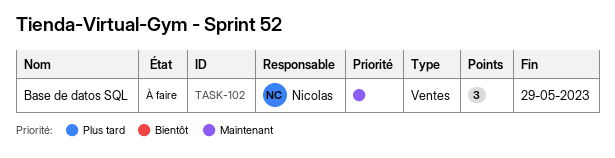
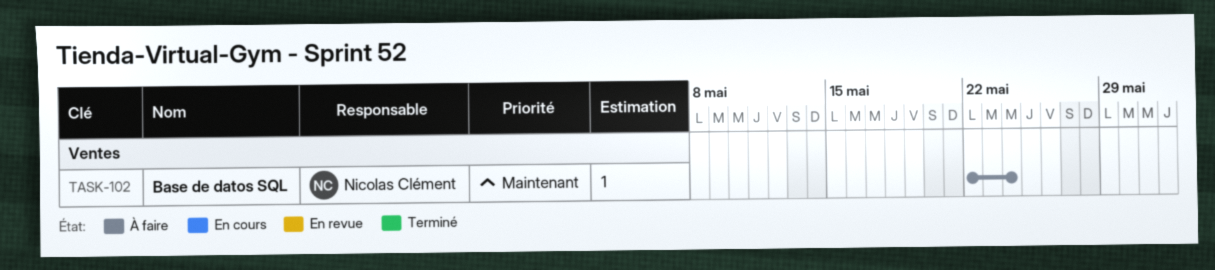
TASK-102, estimate: 3 -> 1
TASK-102, due: May 29 -> May 24

